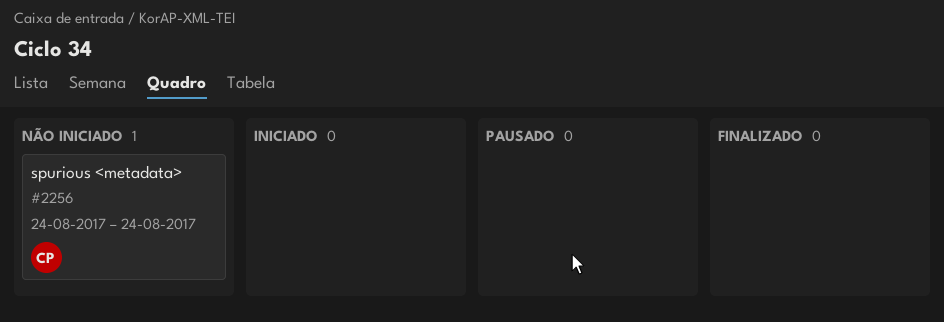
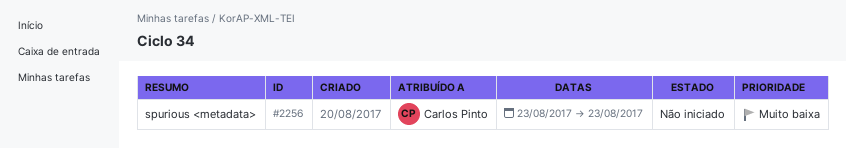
#2256, start: Aug 24 -> Aug 23
#2256, due: Aug 24 -> Aug 23

